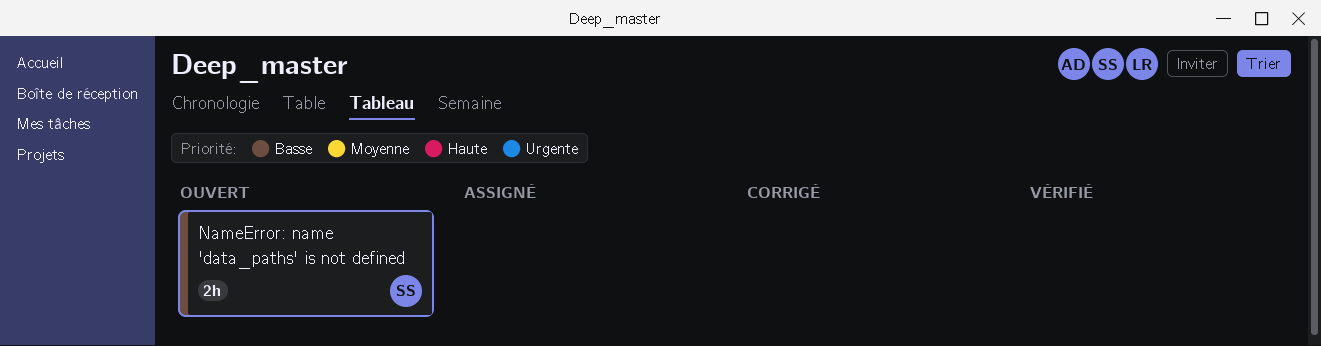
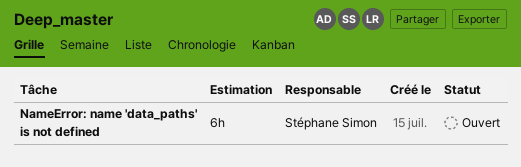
NameError: name 'data_paths' is not defined, estimate: 2h -> 6h

